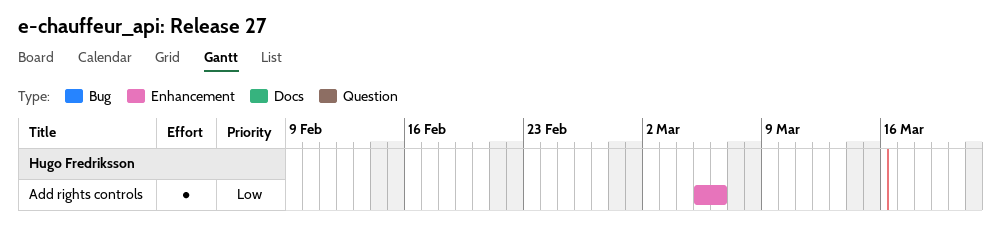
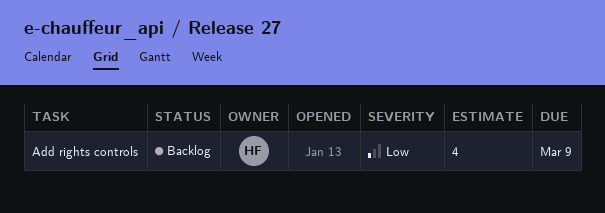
Add rights controls, estimate: 1 -> 4
Add rights controls, due: Mar 6 -> Mar 9

